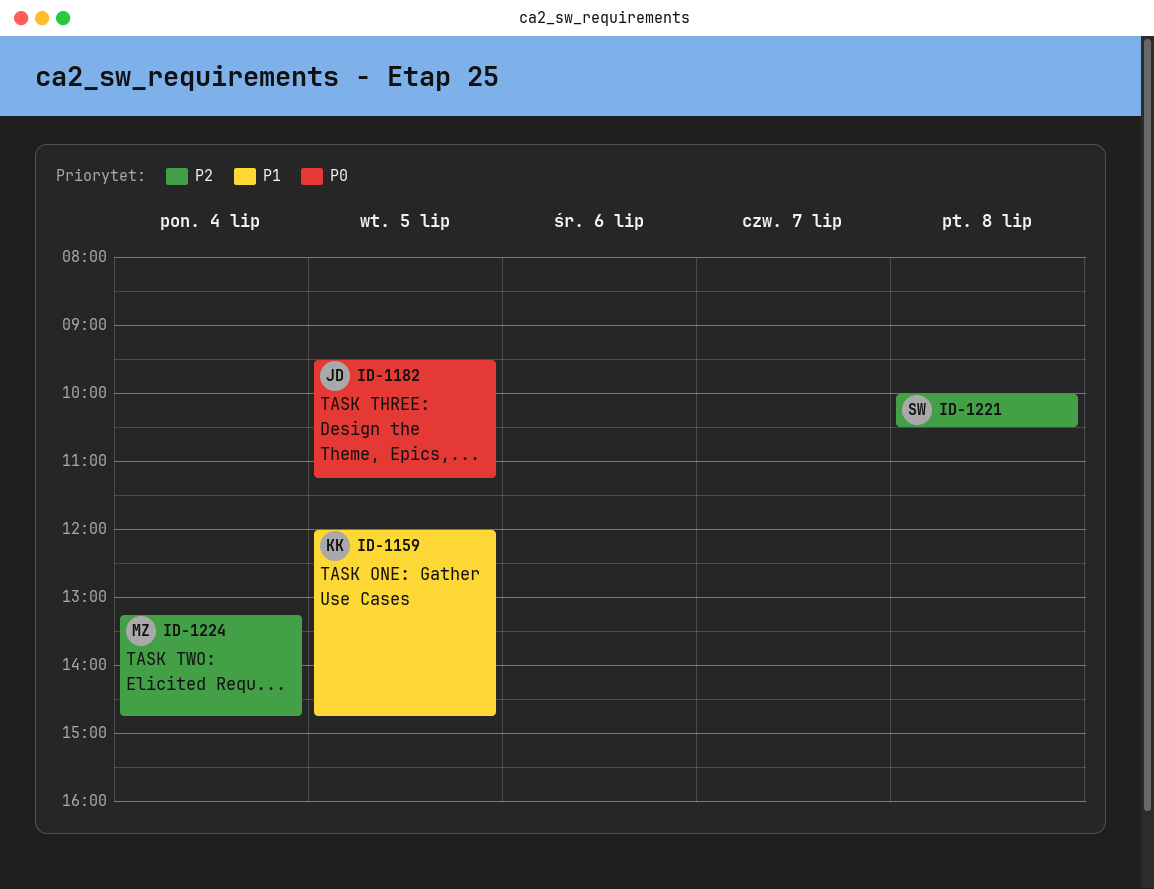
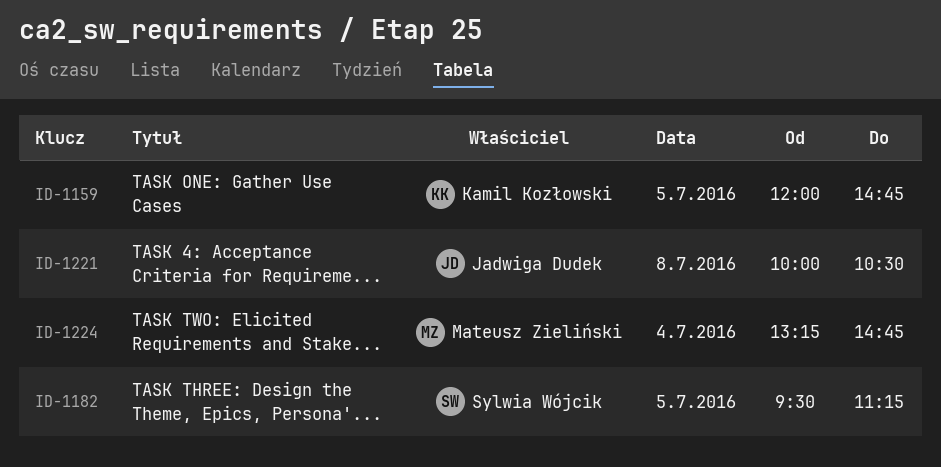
ID-1182, owner: Jadwiga Dudek -> Sylwia Wójcik
ID-1221, owner: Sylwia Wójcik -> Jadwiga Dudek

